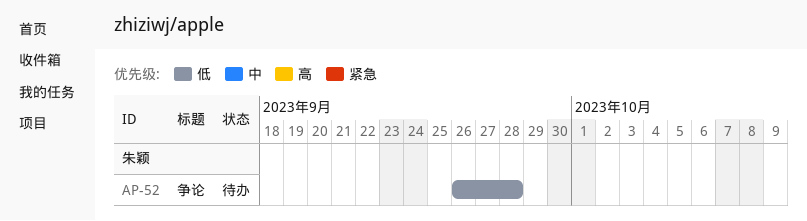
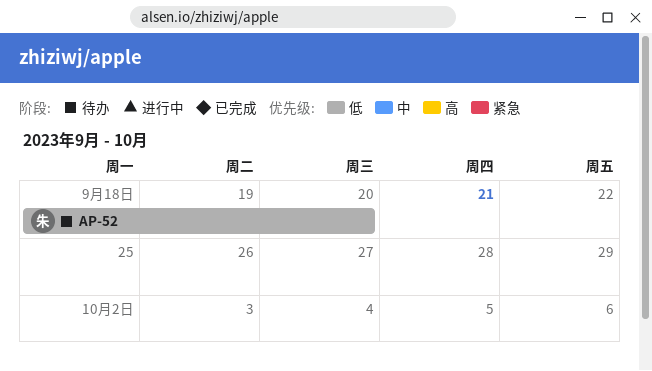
AP-52, start: Sep 26 -> Sep 18
AP-52, due: Sep 28 -> Sep 20

